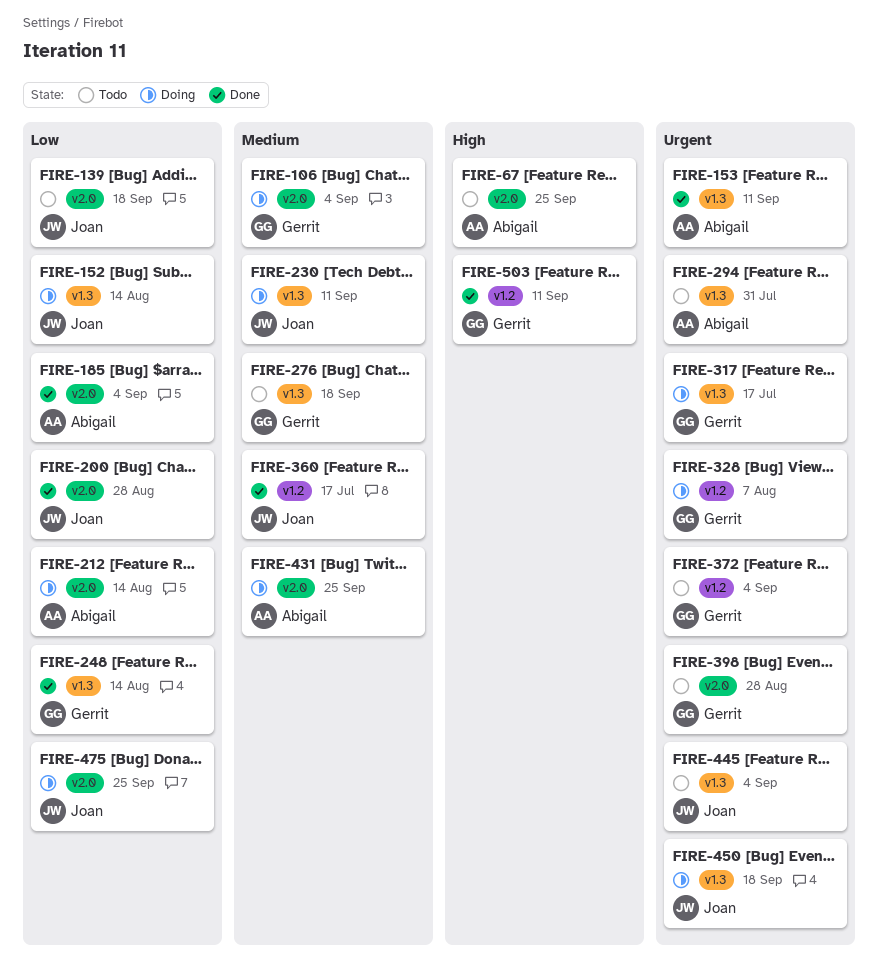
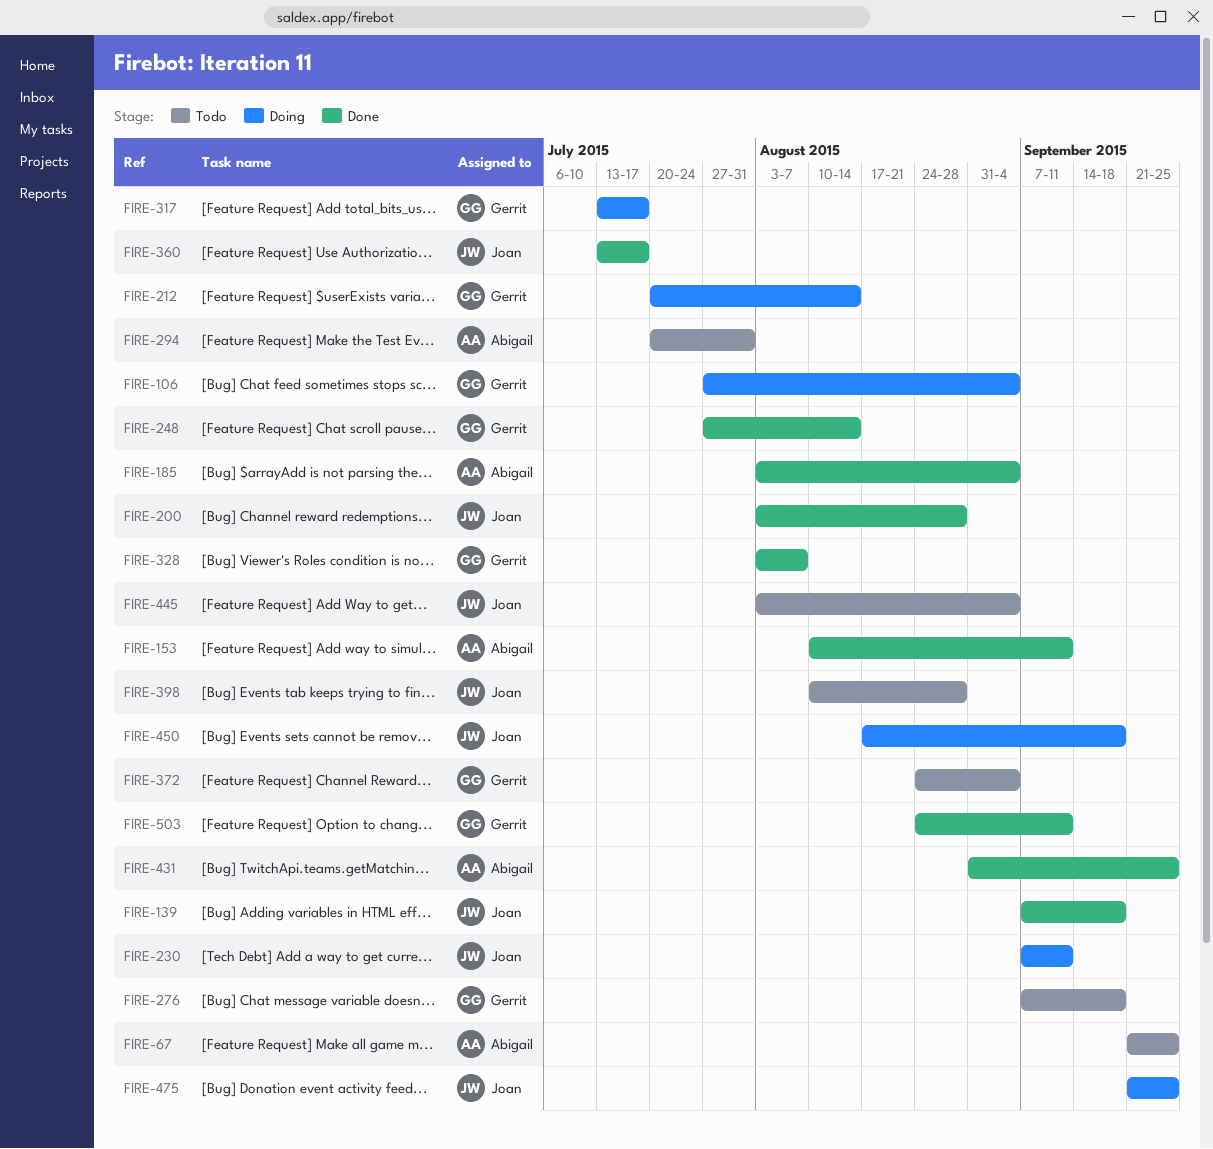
FIRE-139, status: Todo -> Done
FIRE-152: present -> none
FIRE-212, owner: Abigail -> Gerrit
FIRE-328, status: Doing -> Done
FIRE-398, owner: Gerrit -> Joan
FIRE-431, status: Doing -> Done

